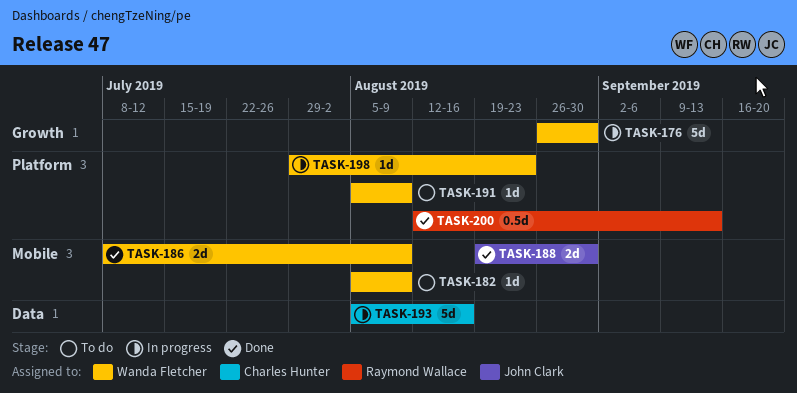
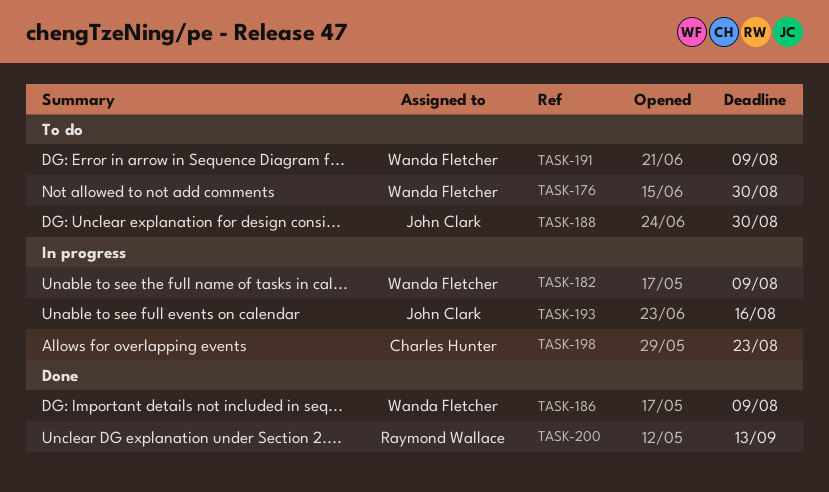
TASK-176, status: In progress -> To do
TASK-182, status: To do -> In progress
TASK-188, status: Done -> To do
TASK-193, owner: Charles Hunter -> John Clark
TASK-198, owner: Wanda Fletcher -> Charles Hunter

